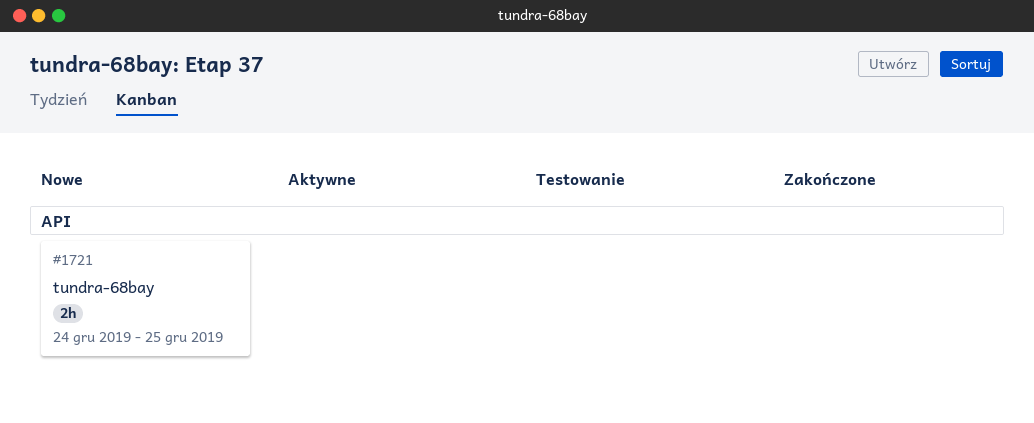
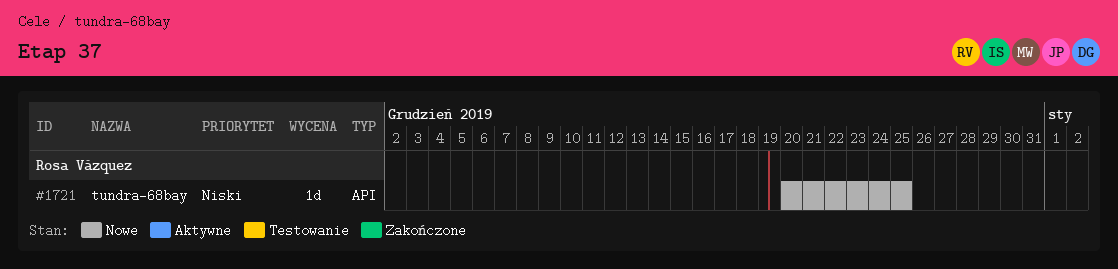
#1721, estimate: 2h -> 1d
#1721, start: Dec 24 -> Dec 20

